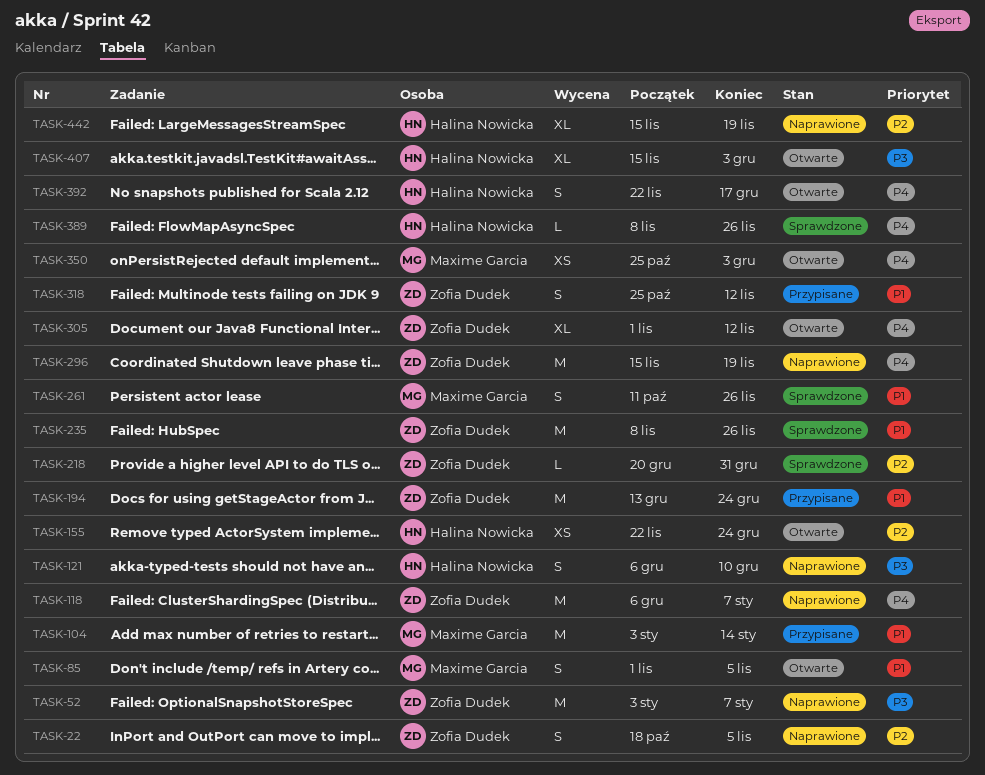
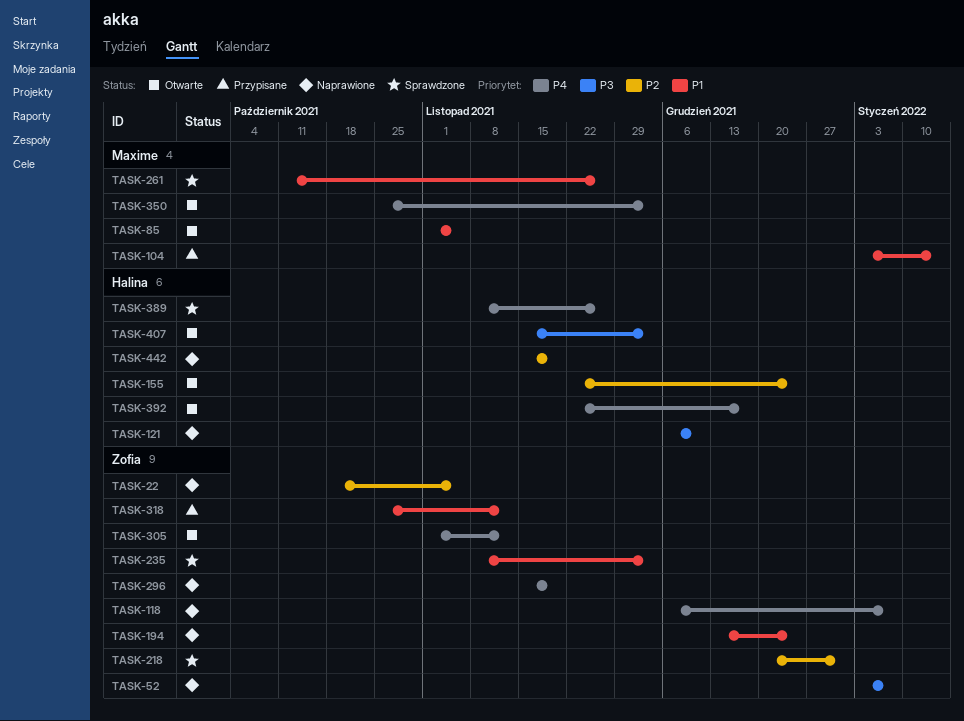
TASK-194, status: Przypisane -> Naprawione
TASK-235, due: Nov 26 -> Dec 3

